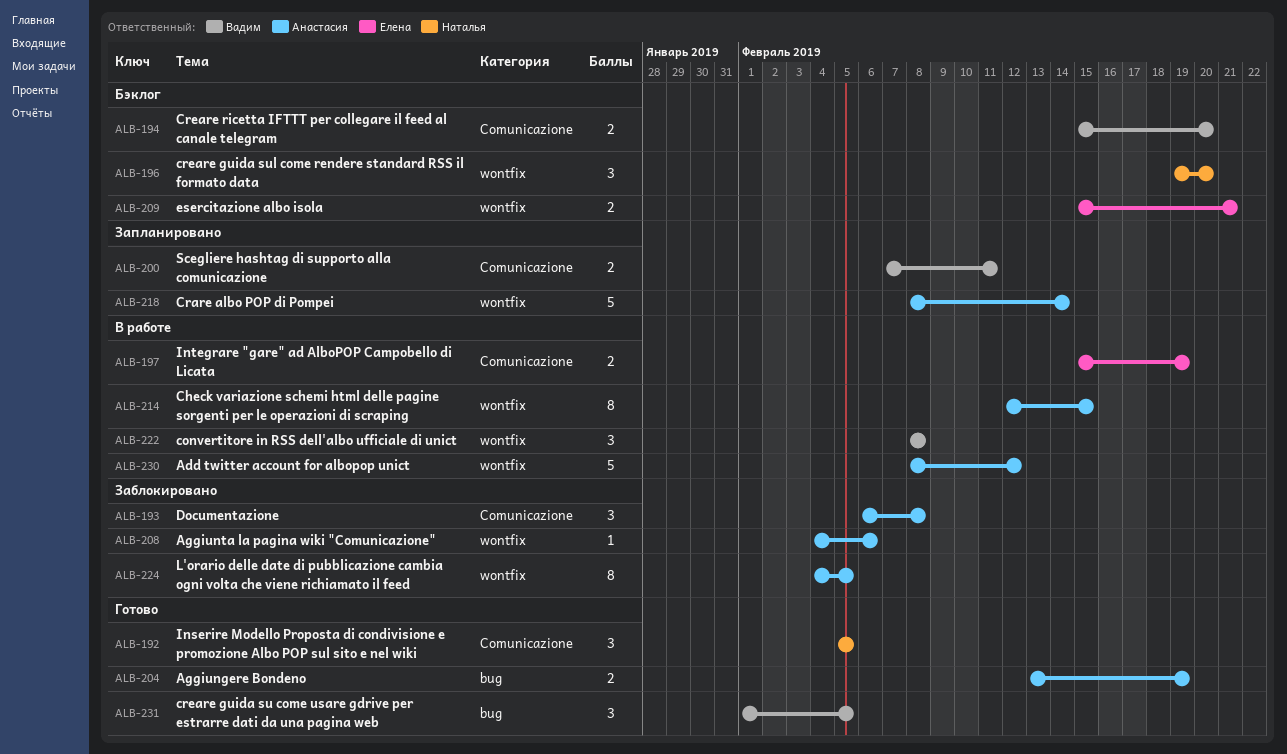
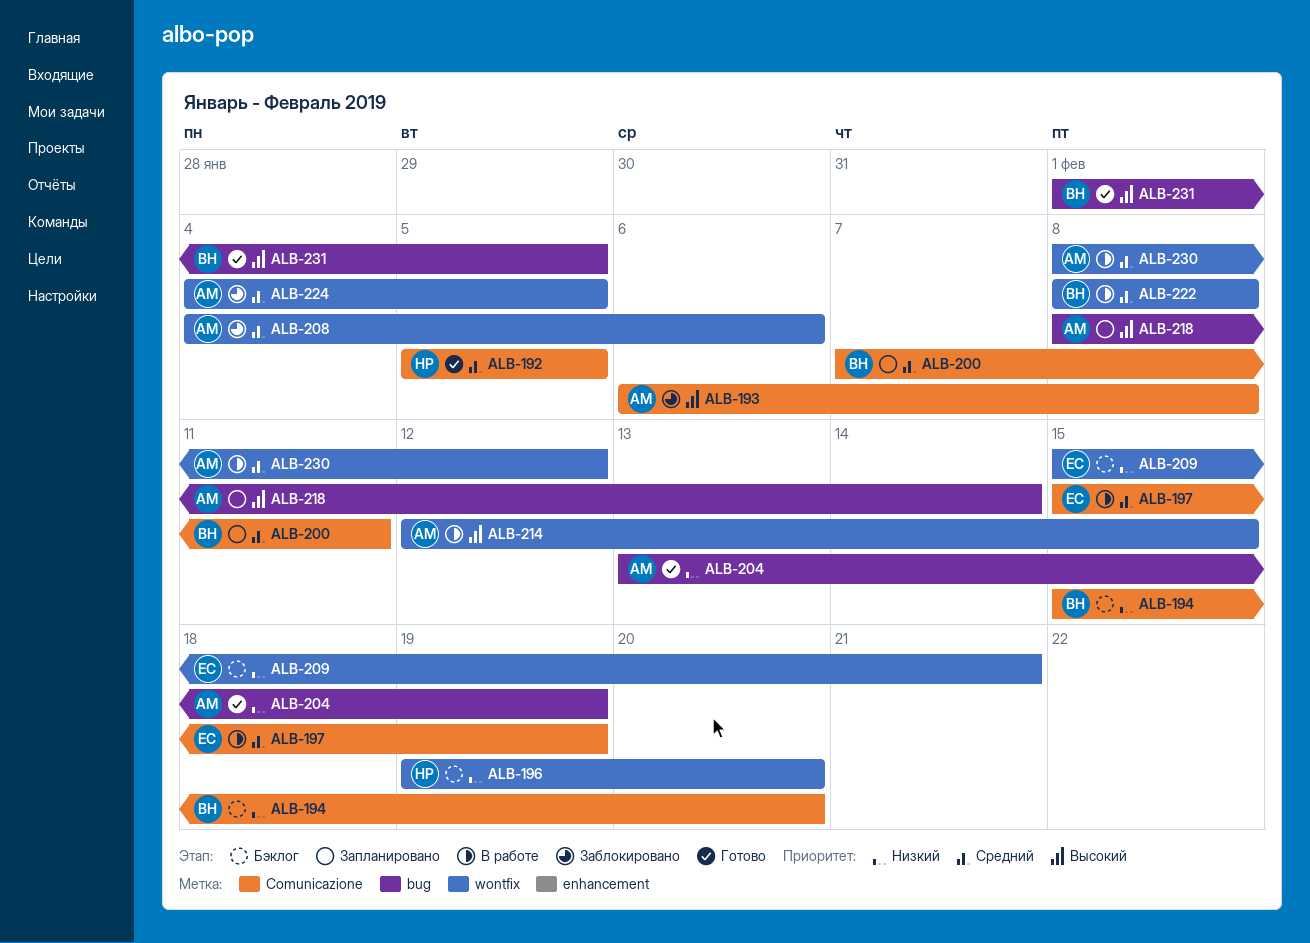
ALB-218, label: wontfix -> bug

